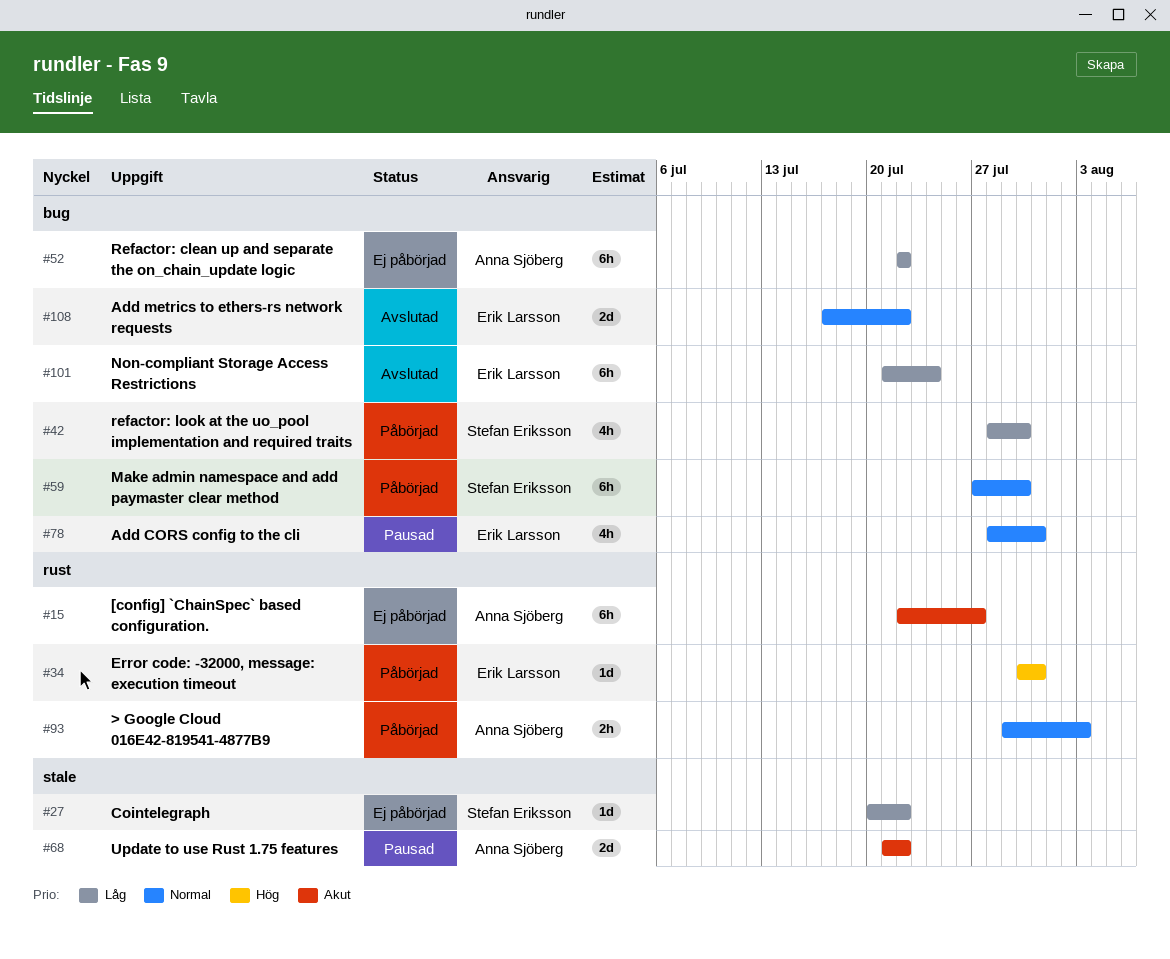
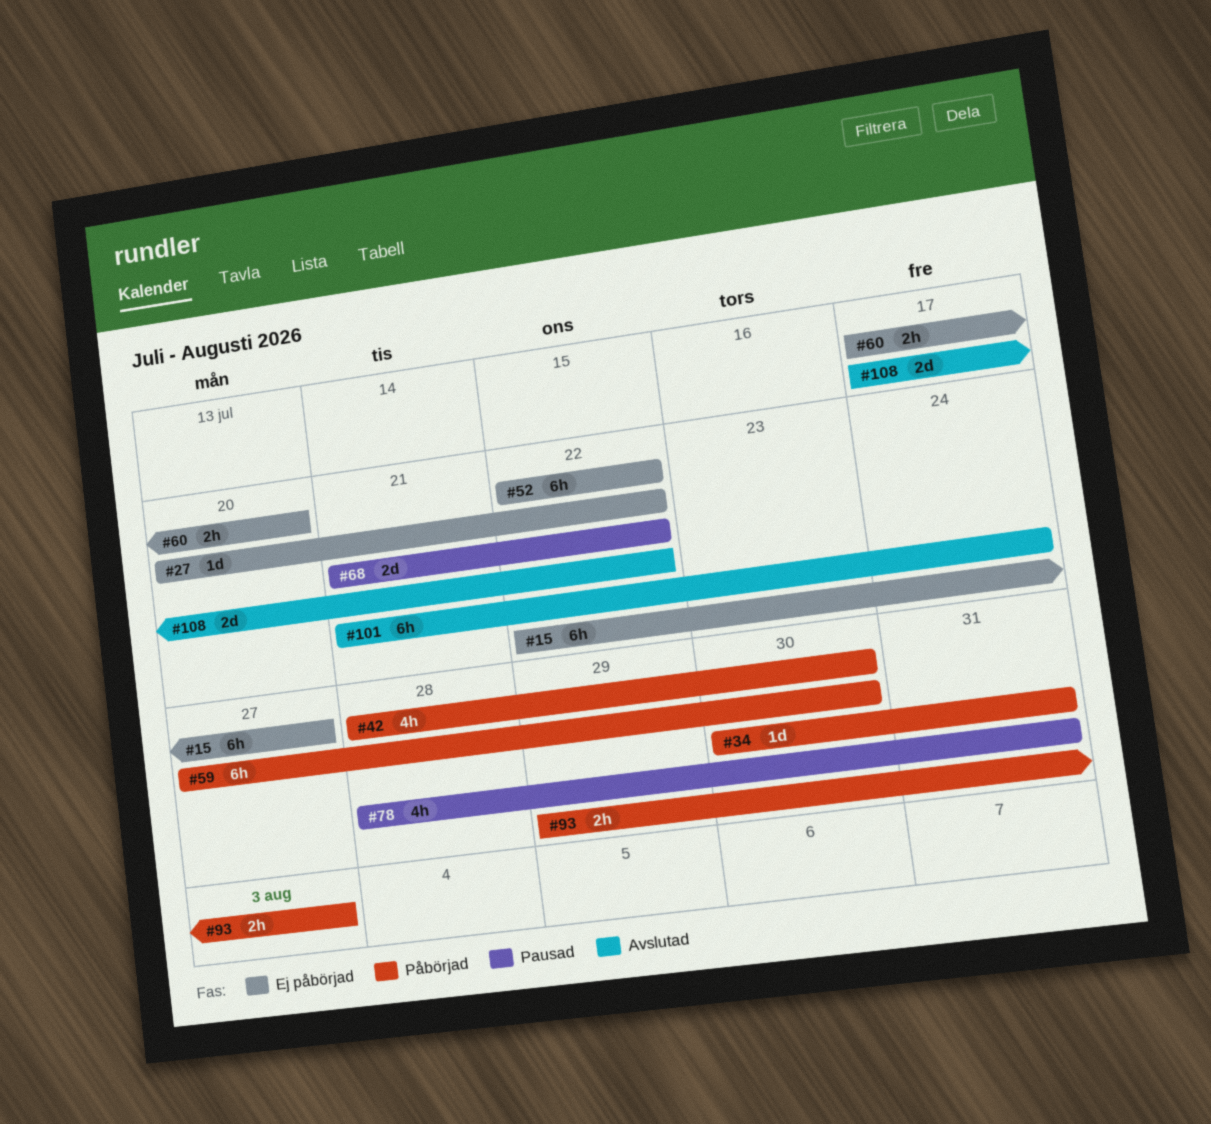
#60: none -> present

